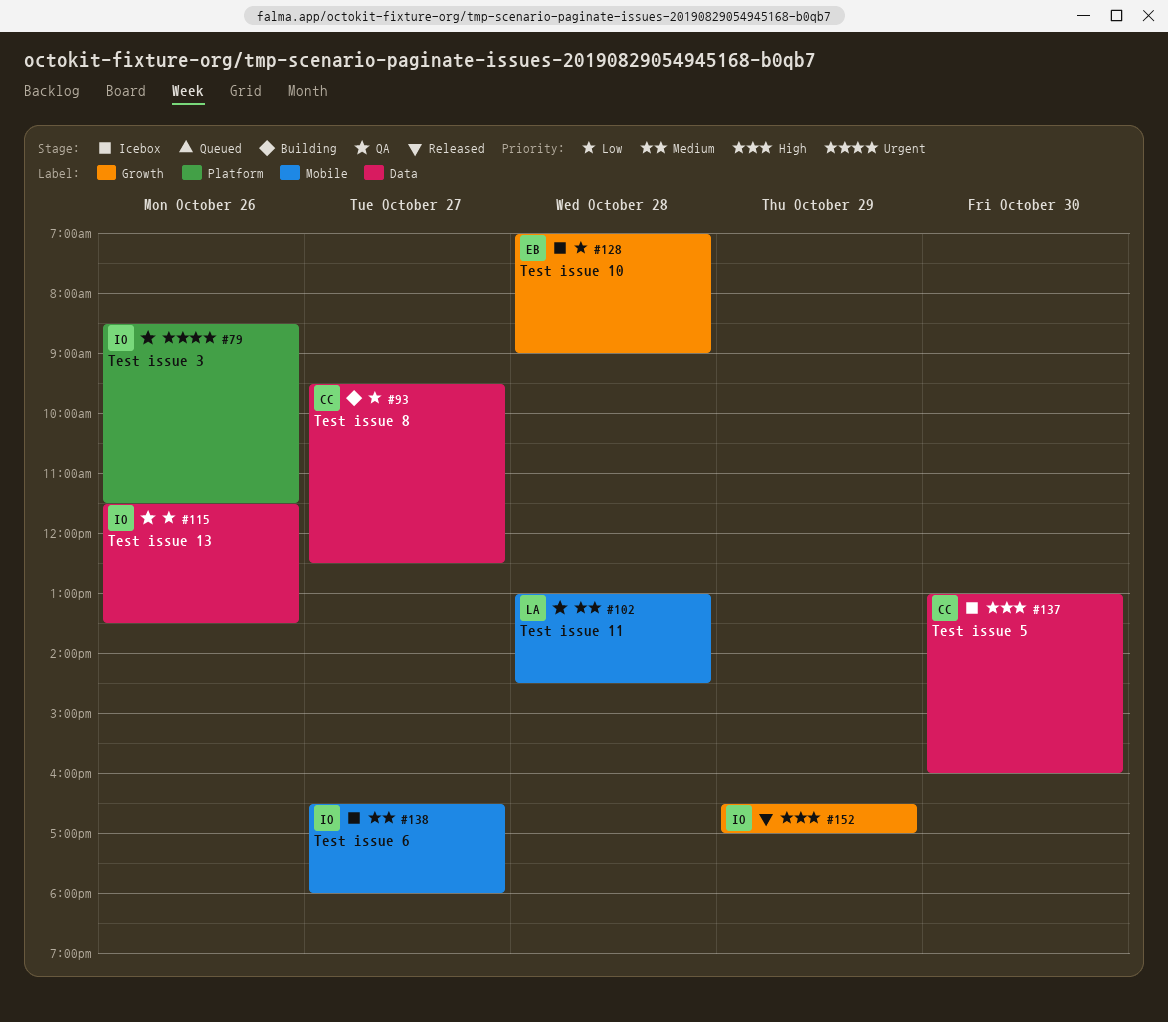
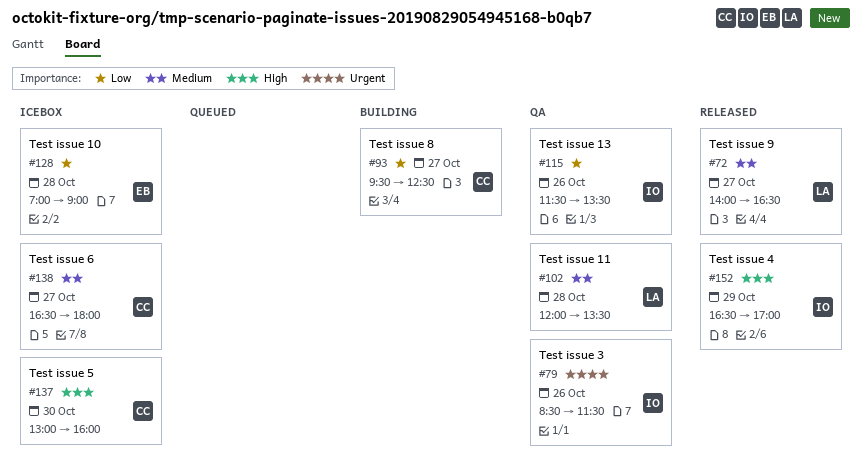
#72: none -> present
#102, begins: 13:00 -> 12:00
#102, ends: 14:30 -> 13:30
#138, owner: IO -> CC

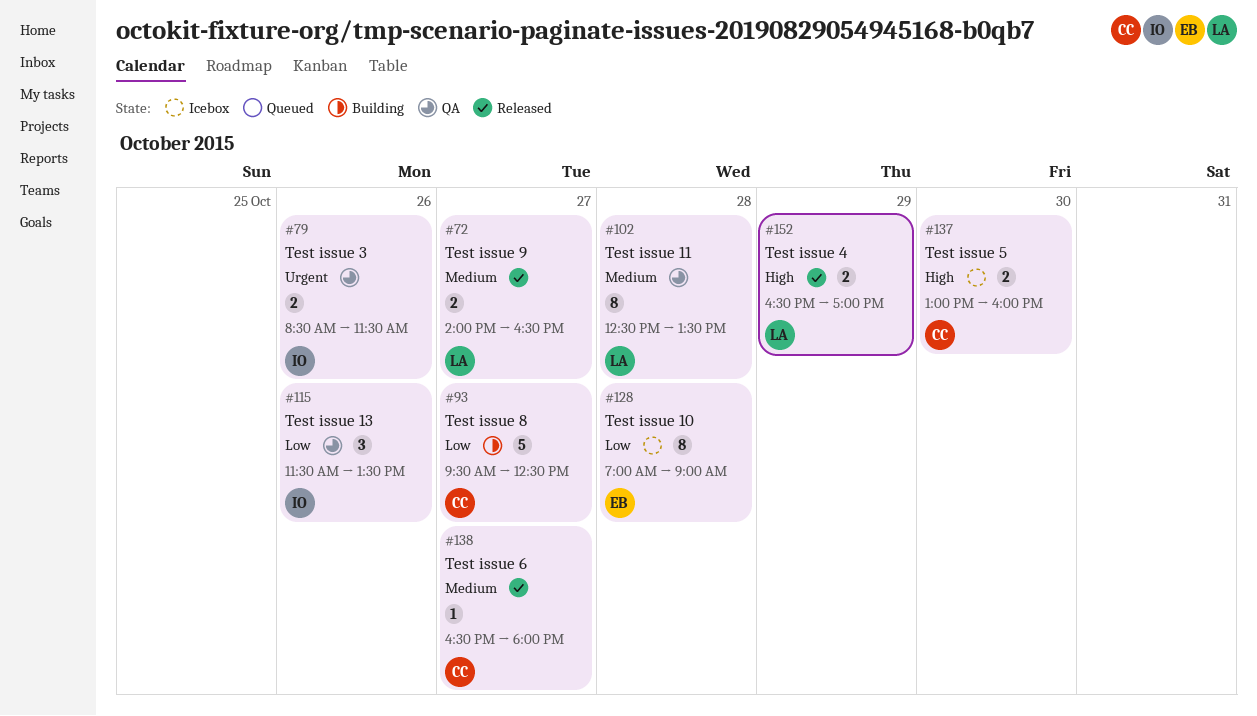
#102, begins: 12:00 -> 12:30
#138, status: Icebox -> Released
#152, owner: IO -> LA

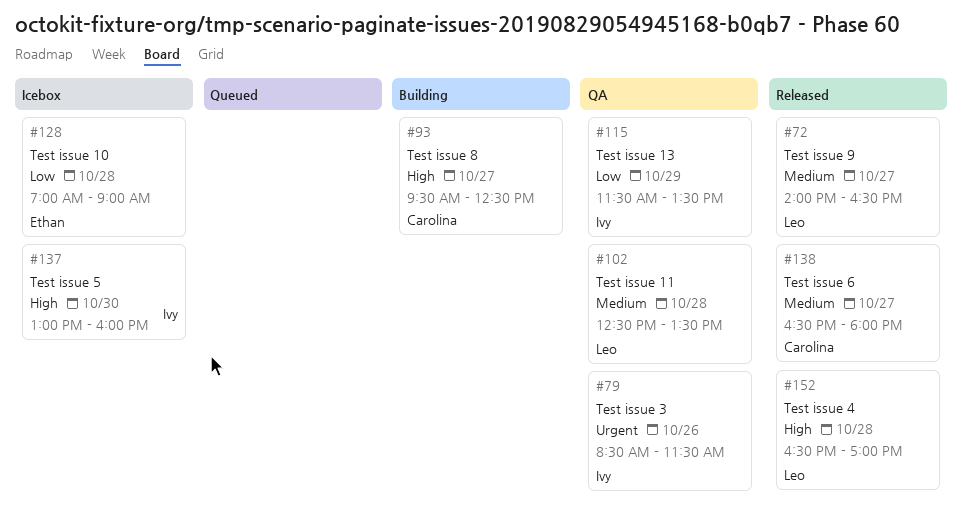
#93, priority: Low -> High
#115, day: Oct 26 -> Oct 29
#137, owner: Carolina -> Ivy
#152, day: Oct 29 -> Oct 28

